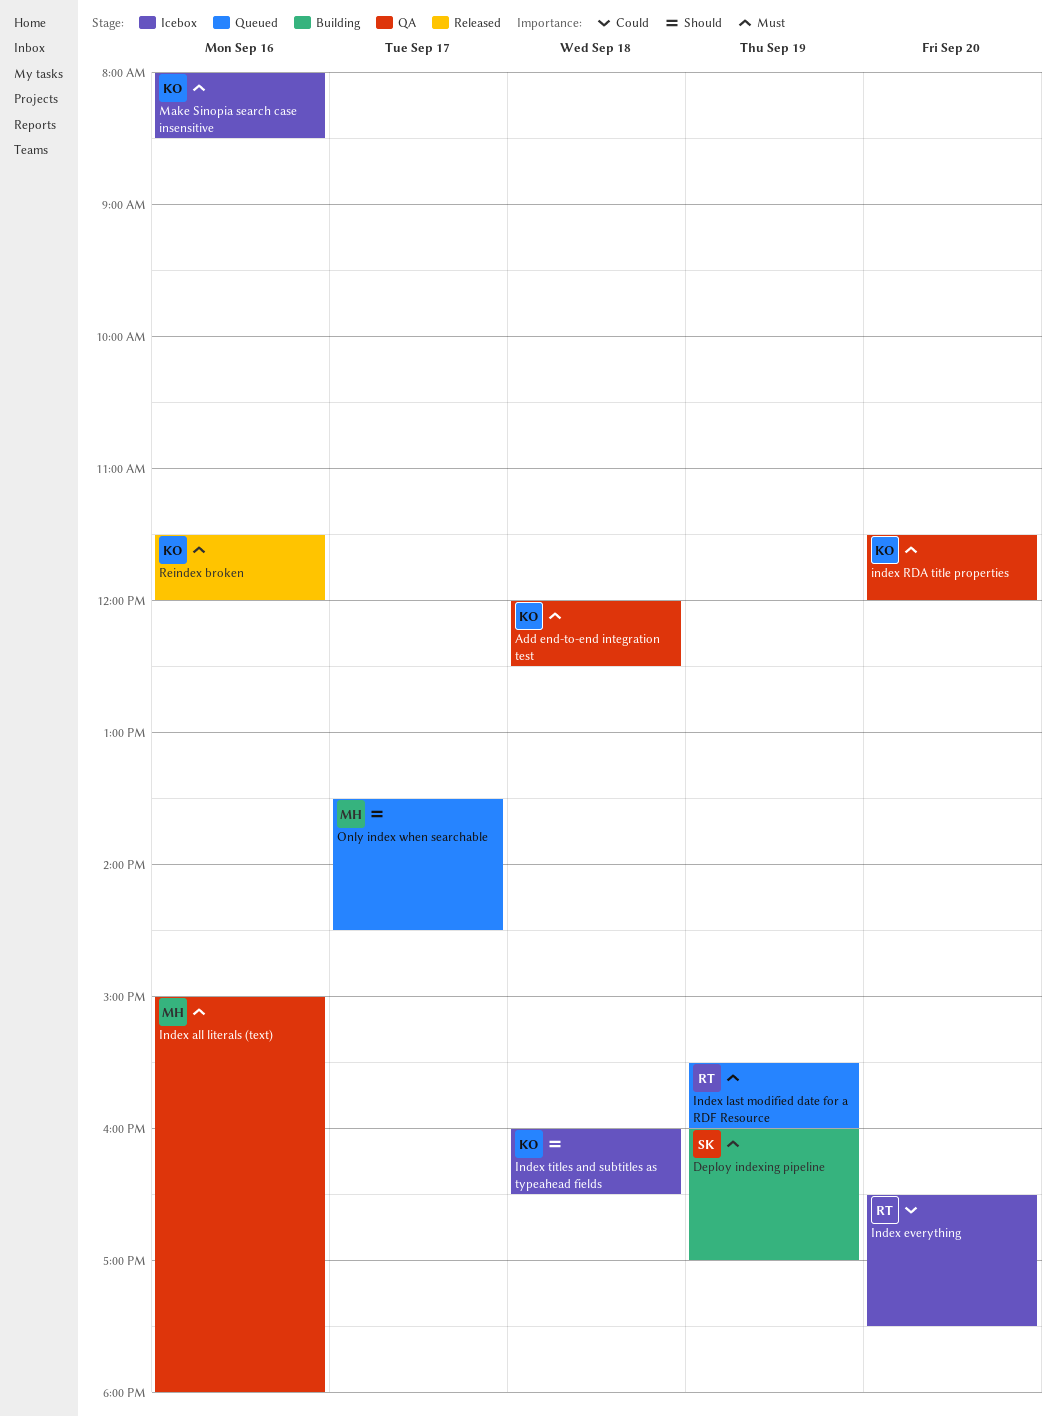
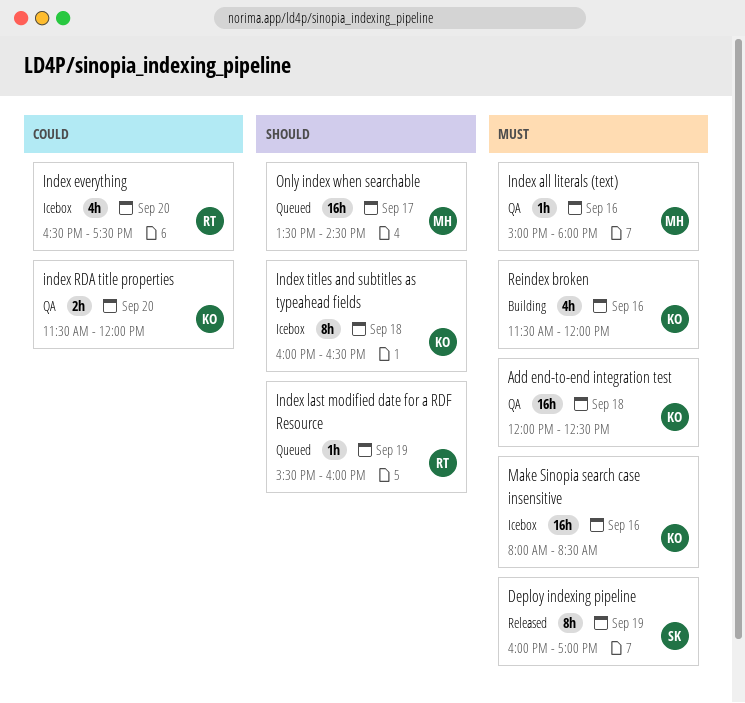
Deploy indexing pipeline, status: Building -> Released
Index last modified date for a RDF Resource, priority: Must -> Should
index RDA title properties, priority: Must -> Could
Reindex broken, status: Released -> Building

